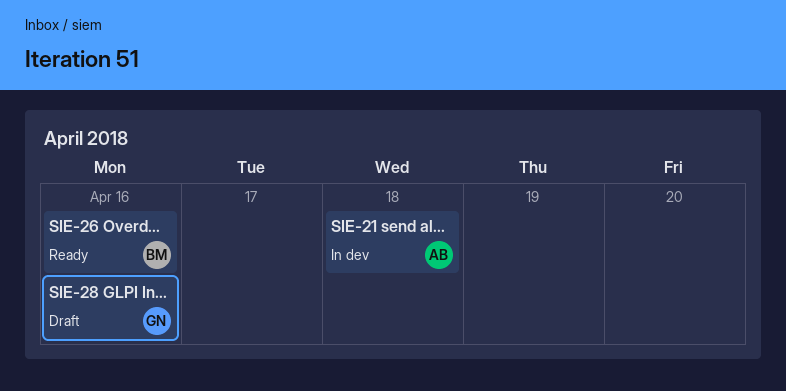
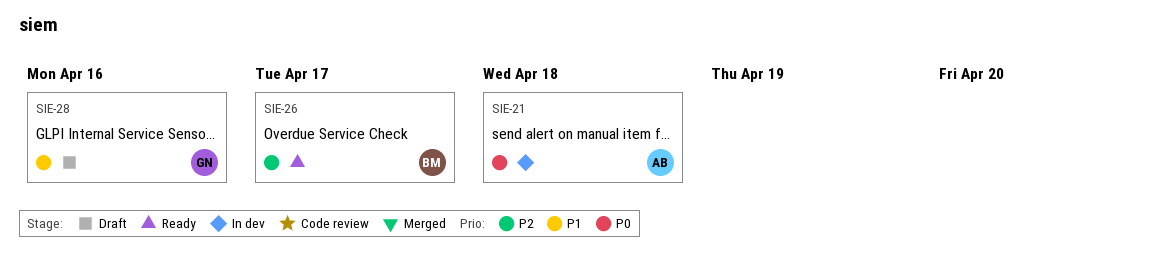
SIE-26, due: Apr 16 -> Apr 17

